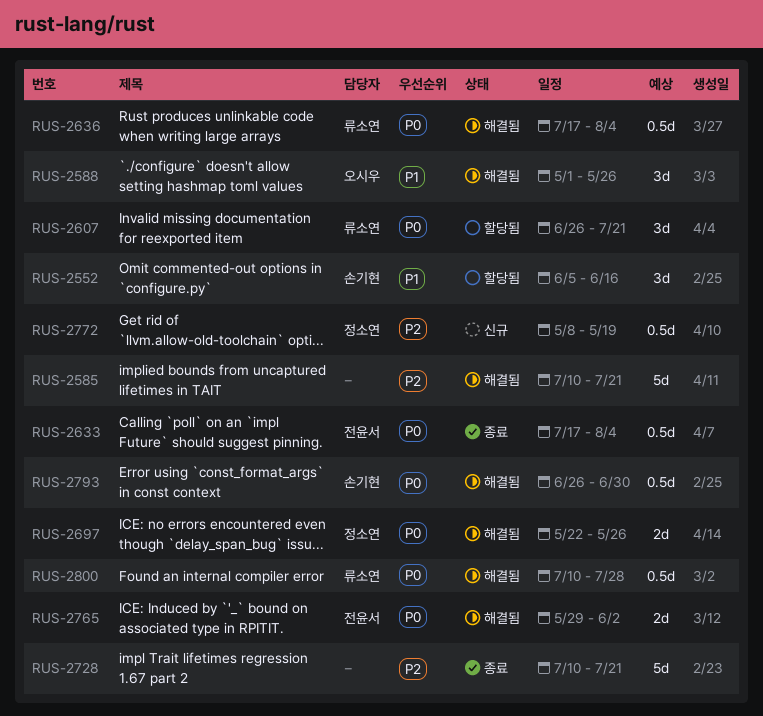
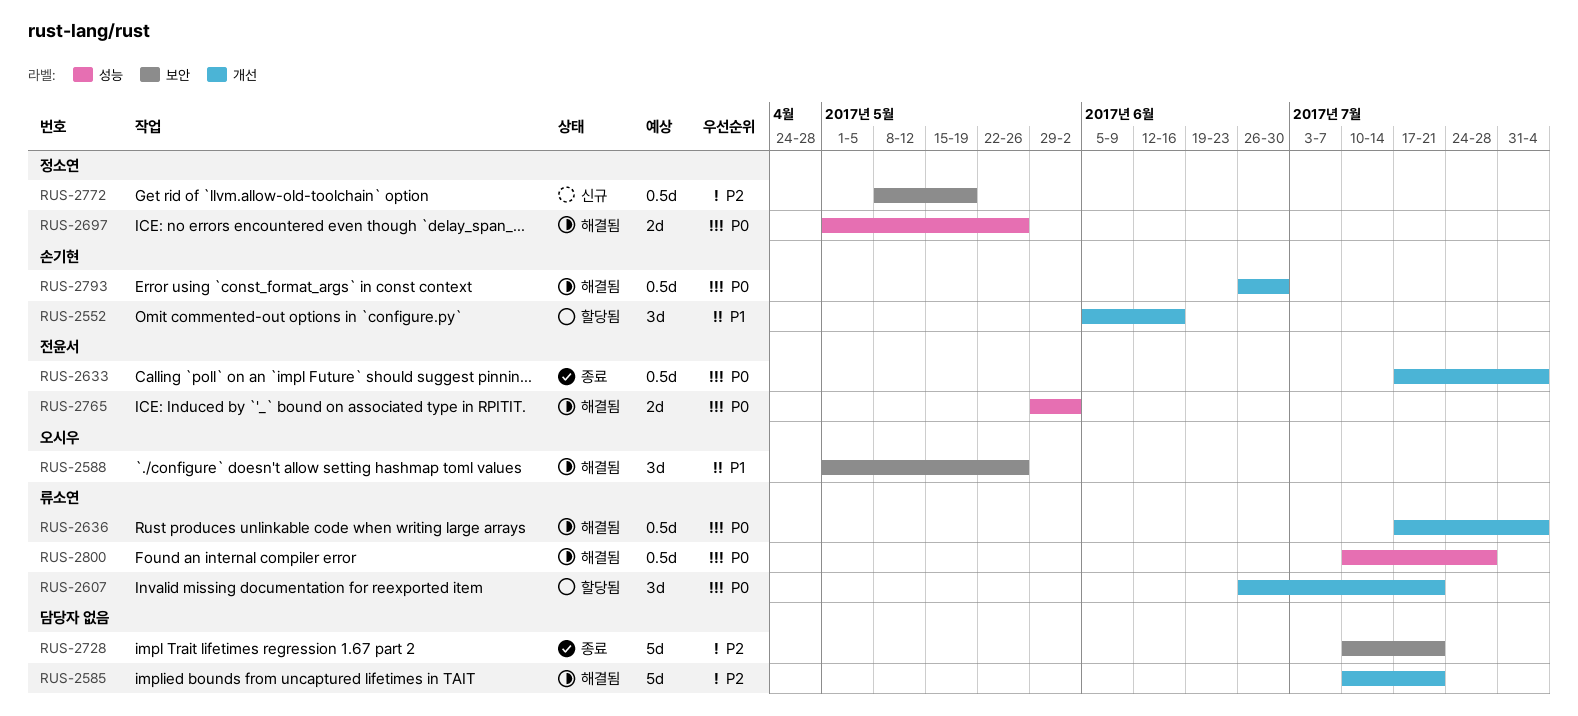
RUS-2697, start: May 22 -> May 1

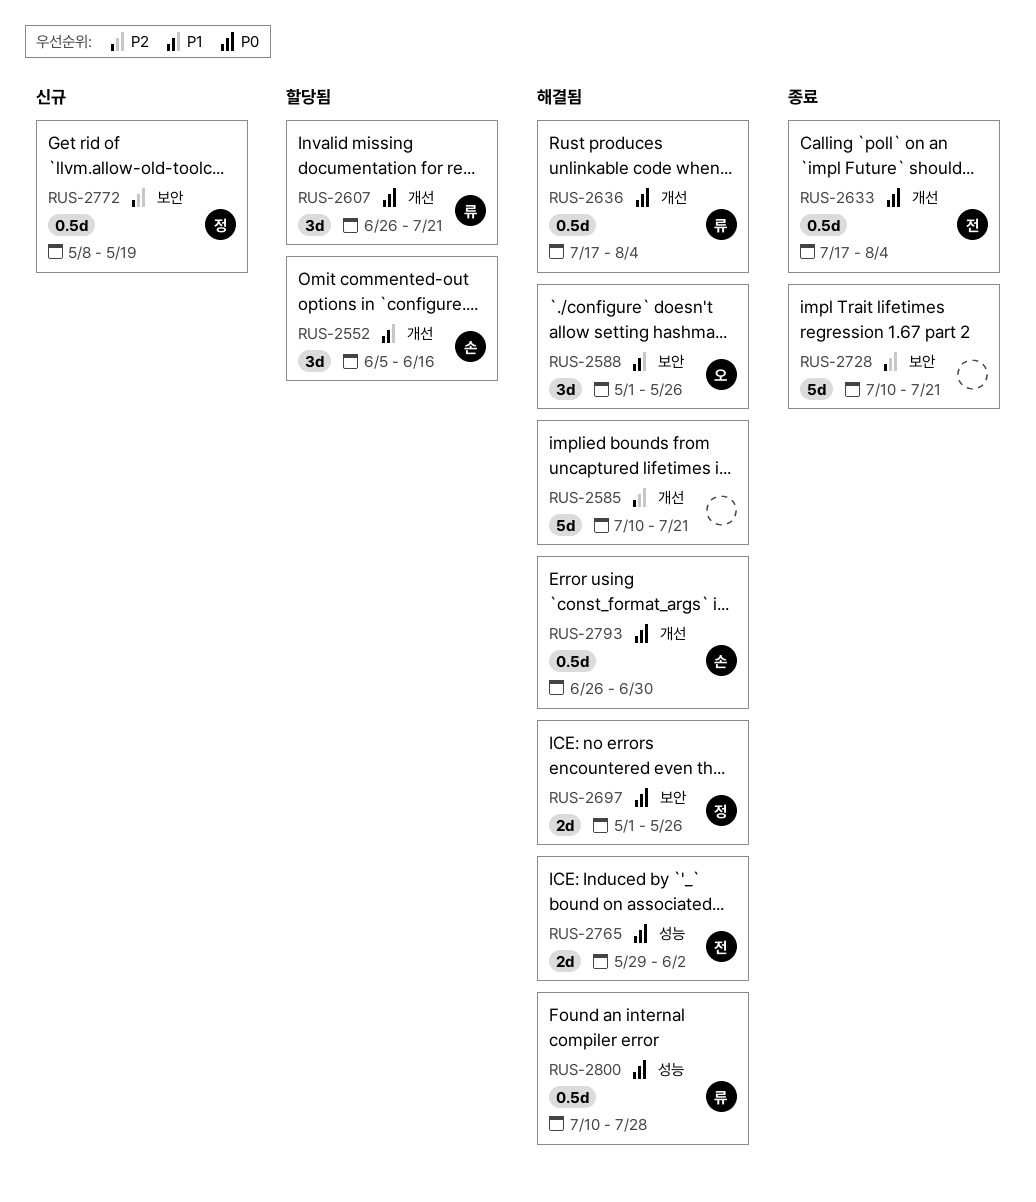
RUS-2697, label: 성능 -> 보안

